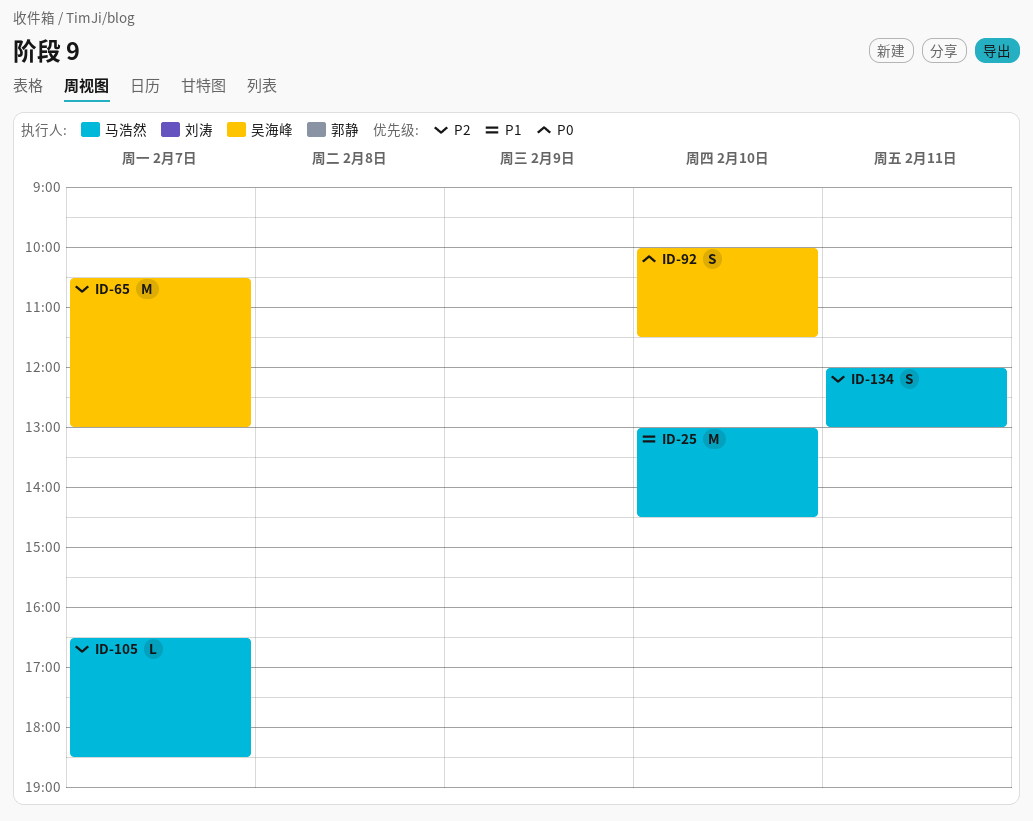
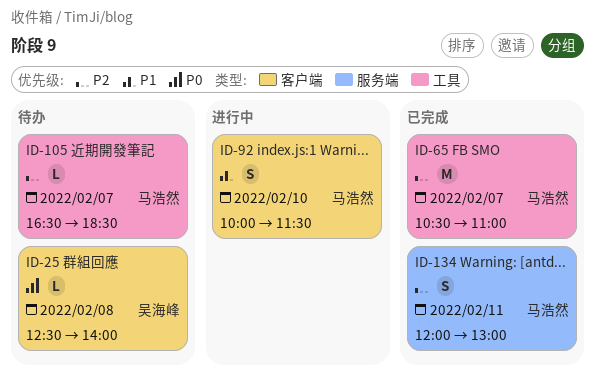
ID-25, owner: 马浩然 -> 吴海峰
ID-25, priority: P1 -> P0
ID-25, estimate: M -> L
ID-25, day: Feb 10 -> Feb 8
ID-25, begins: 13:00 -> 12:30
ID-25, ends: 14:30 -> 14:00
ID-65, owner: 吴海峰 -> 马浩然
ID-65, ends: 13:00 -> 11:00
ID-92, owner: 吴海峰 -> 马浩然
ID-92, priority: P0 -> P1

